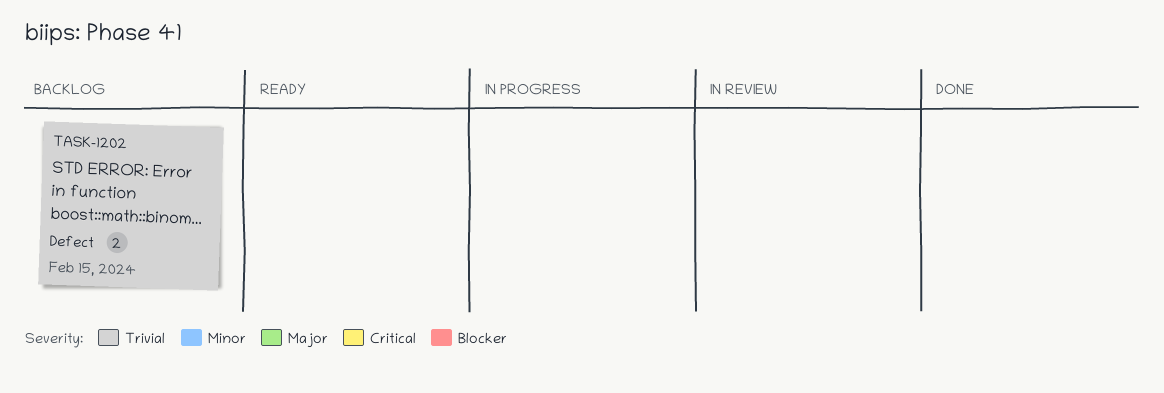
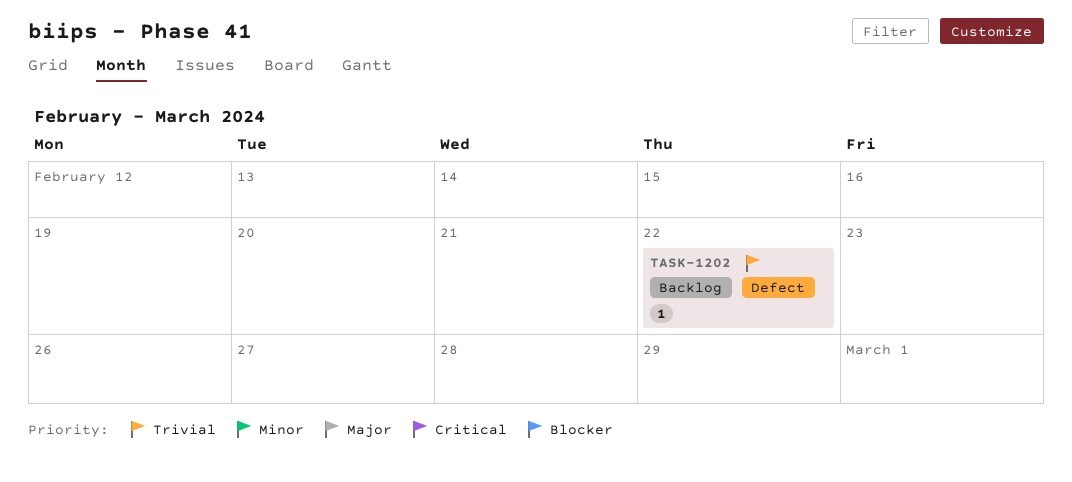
TASK-1202, estimate: 2 -> 1
TASK-1202, due: Feb 15 -> Feb 22

